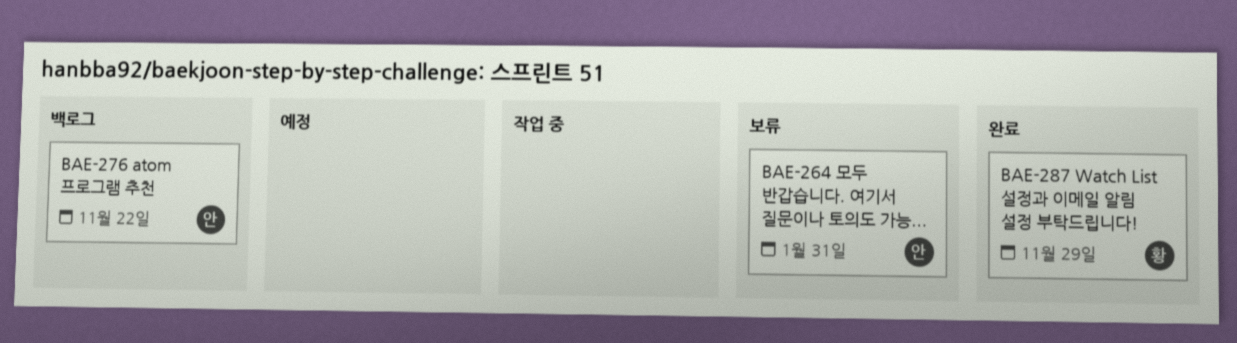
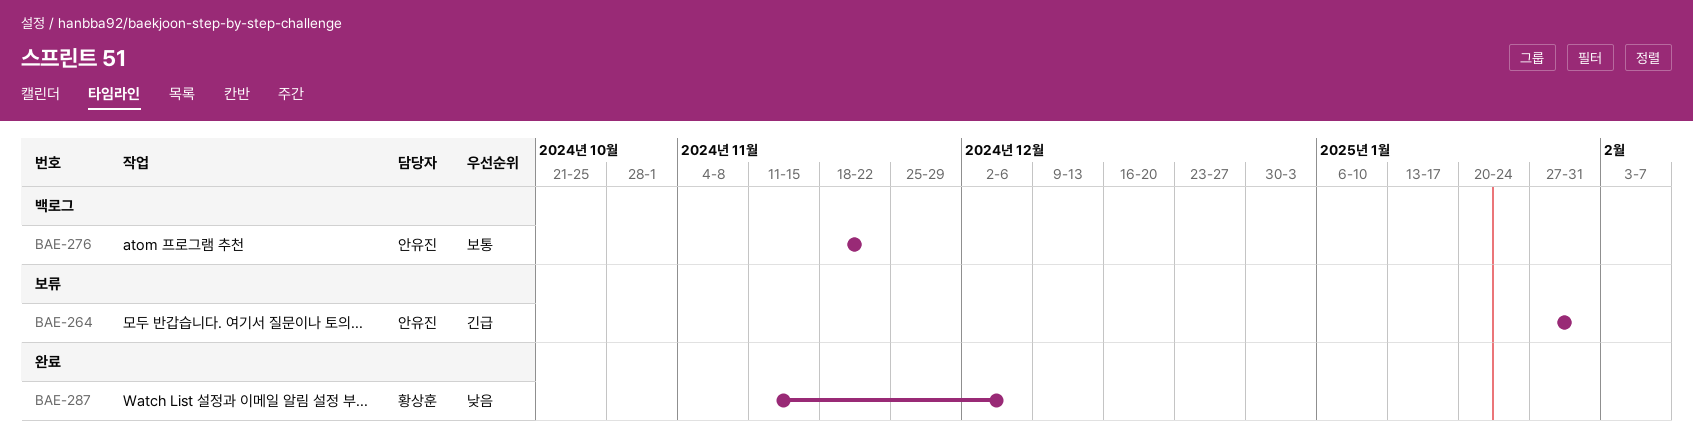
BAE-287, due: Nov 29 -> Dec 6

